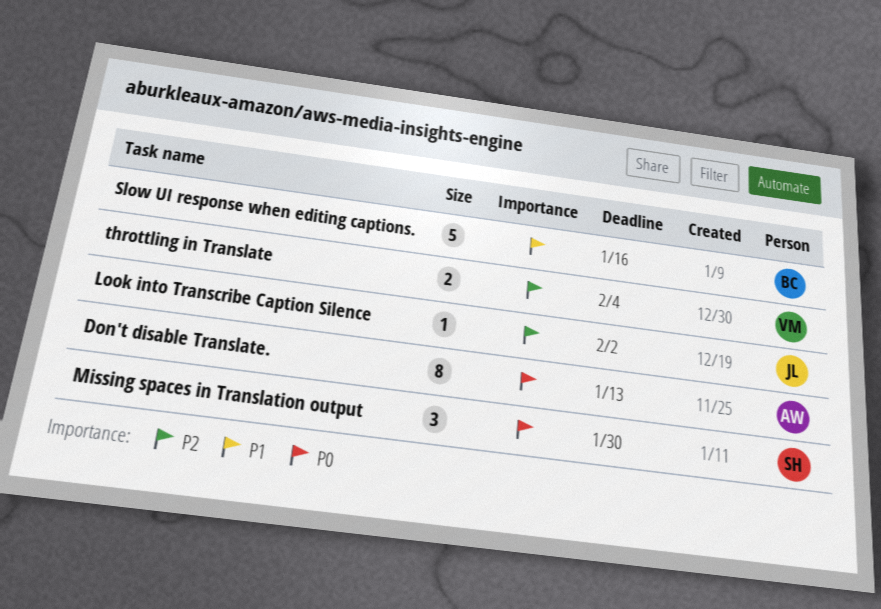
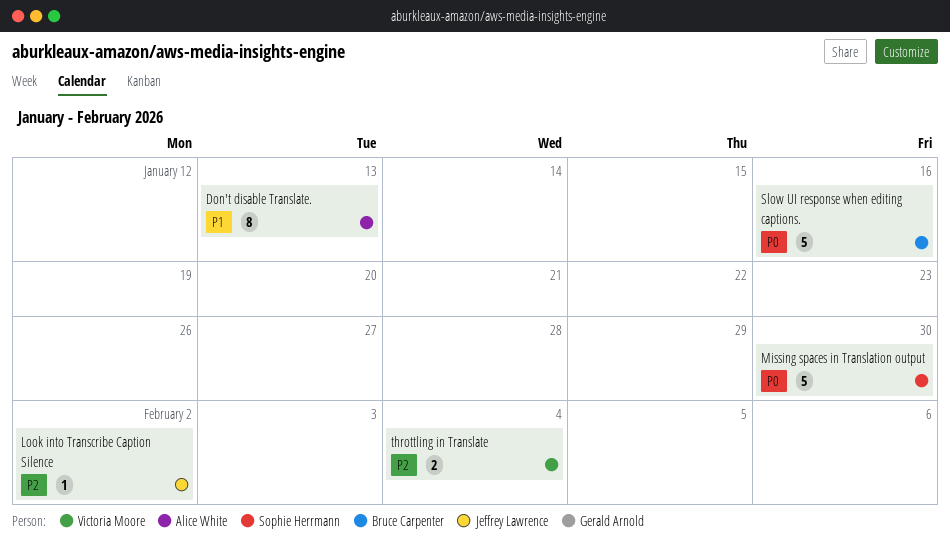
Don't disable Translate., priority: P0 -> P1
Missing spaces in Translation output, estimate: 3 -> 5
Slow UI response when editing captions., priority: P1 -> P0

